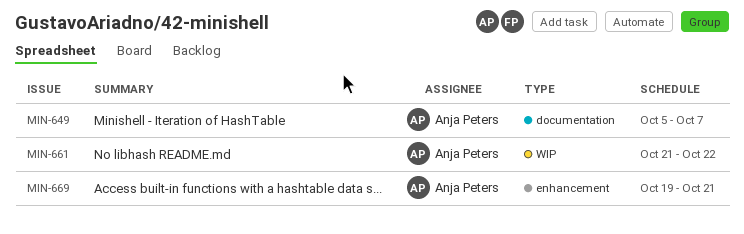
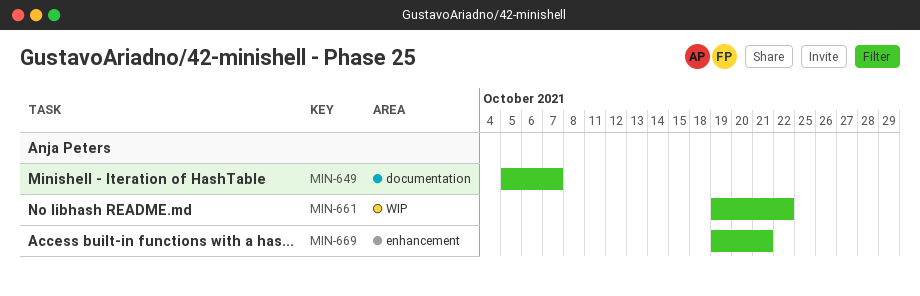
MIN-661, start: Oct 21 -> Oct 19

